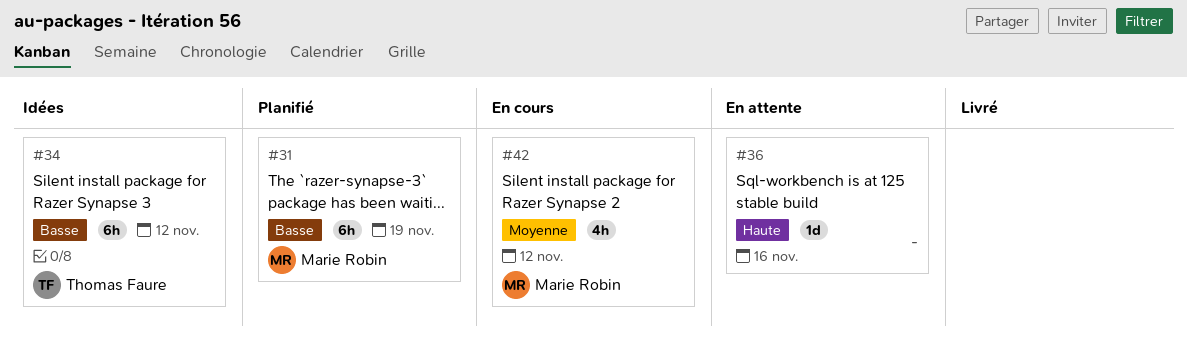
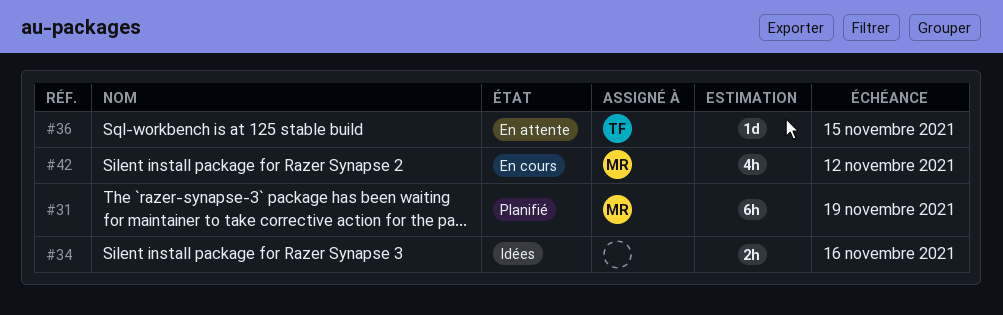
#34, owner: Thomas Faure -> none
#34, estimate: 6h -> 2h
#34, due: Nov 12 -> Nov 16
#36, owner: none -> Thomas Faure
#36, due: Nov 16 -> Nov 15

